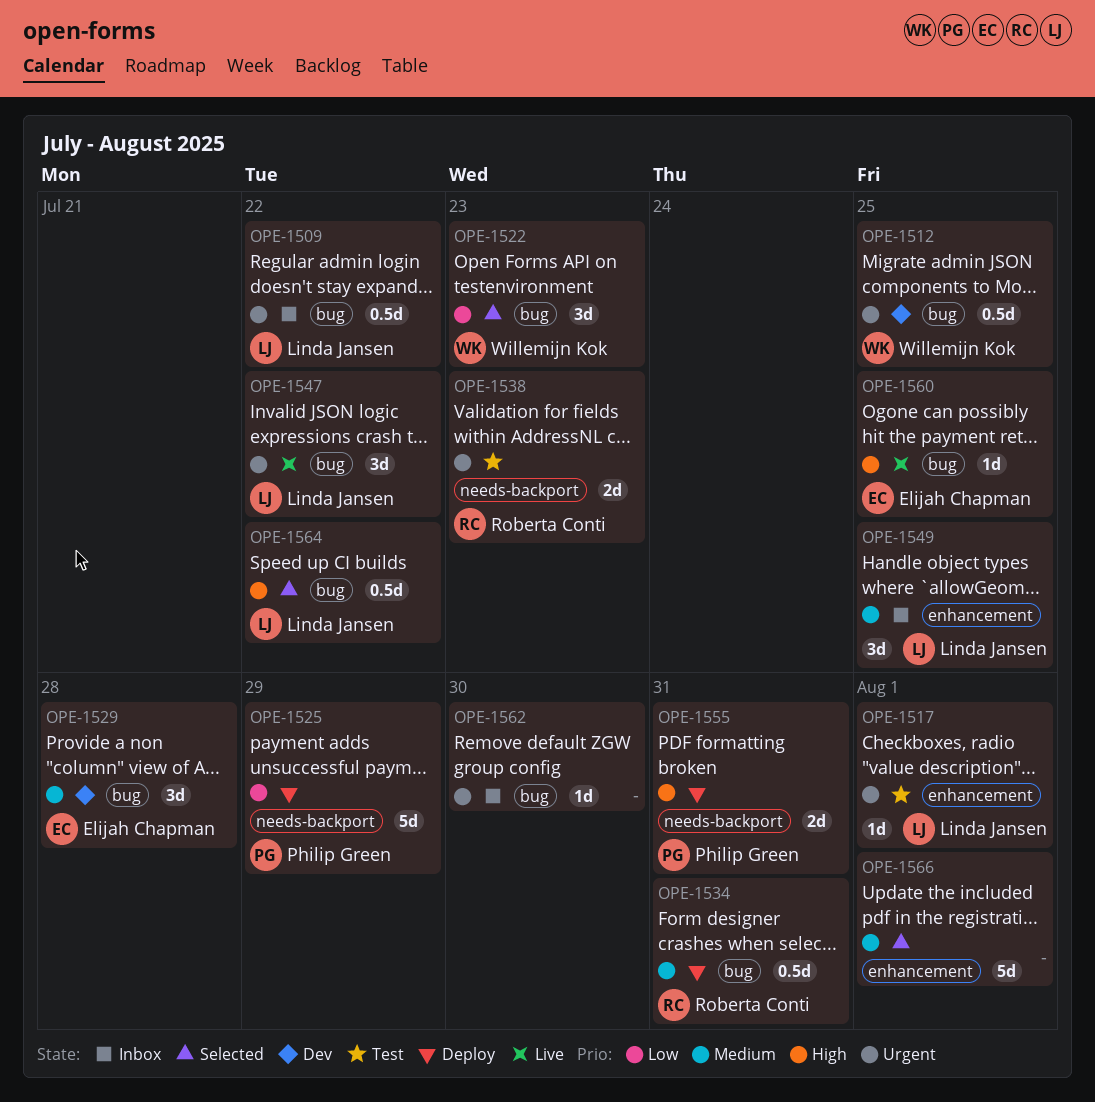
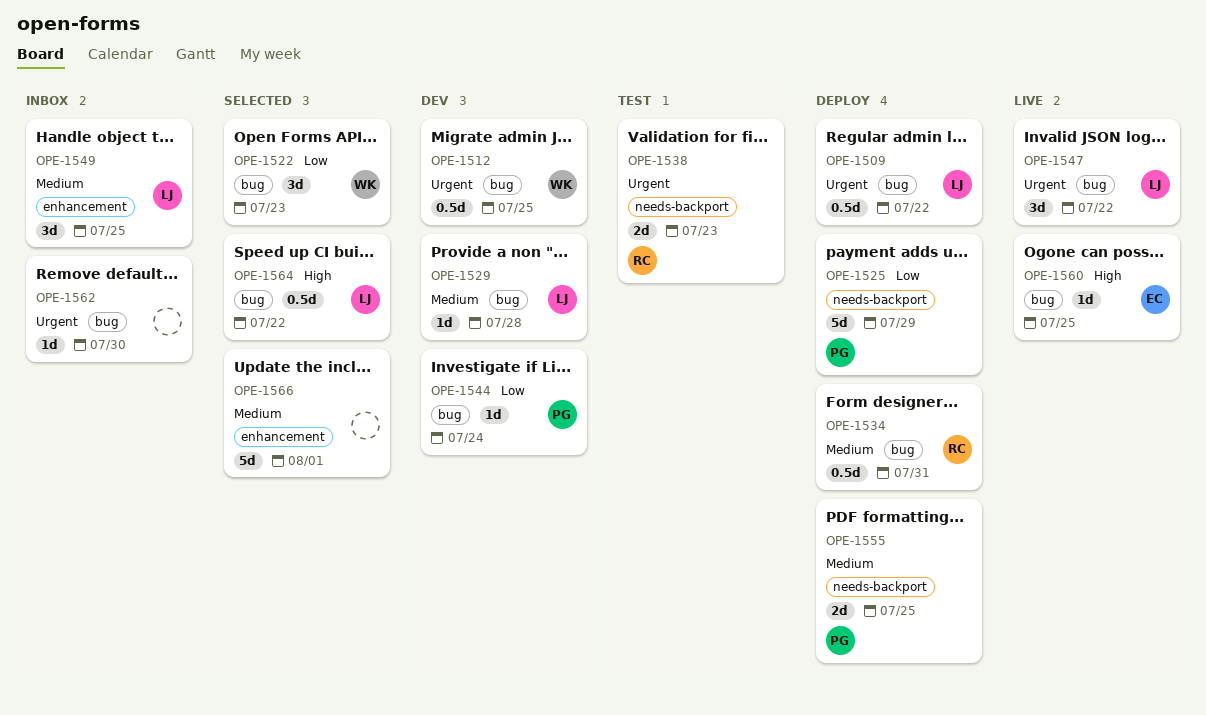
OPE-1509, status: Inbox -> Deploy
OPE-1517: present -> none
OPE-1529, owner: Elijah Chapman -> Linda Jansen
OPE-1529, estimate: 3d -> 1d
OPE-1544: none -> present
OPE-1555, priority: High -> Medium
OPE-1555, due: Jul 31 -> Jul 25

